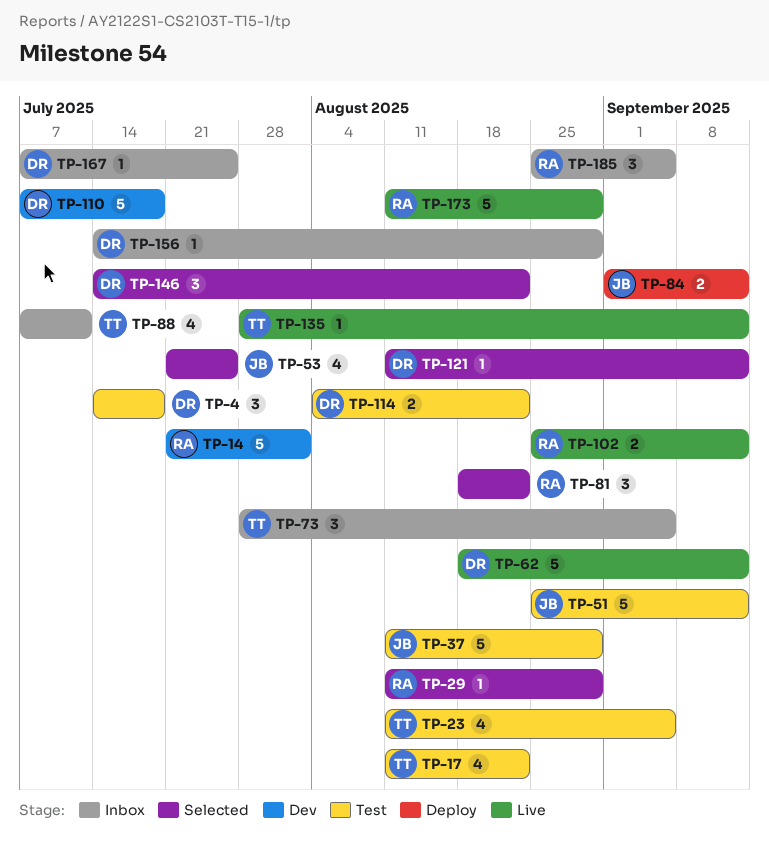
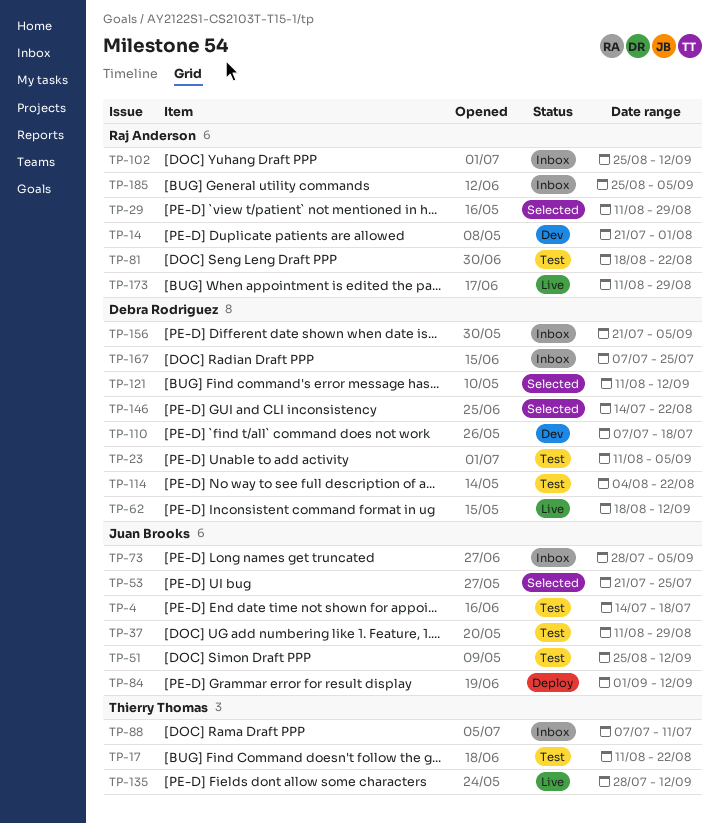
TP-4, owner: Debra Rodriguez -> Juan Brooks
TP-23, owner: Thierry Thomas -> Debra Rodriguez
TP-73, owner: Thierry Thomas -> Juan Brooks
TP-81, status: Selected -> Test
TP-102, status: Live -> Inbox
TP-156, start: Jul 14 -> Jul 21
TP-156, due: Aug 29 -> Sep 5

